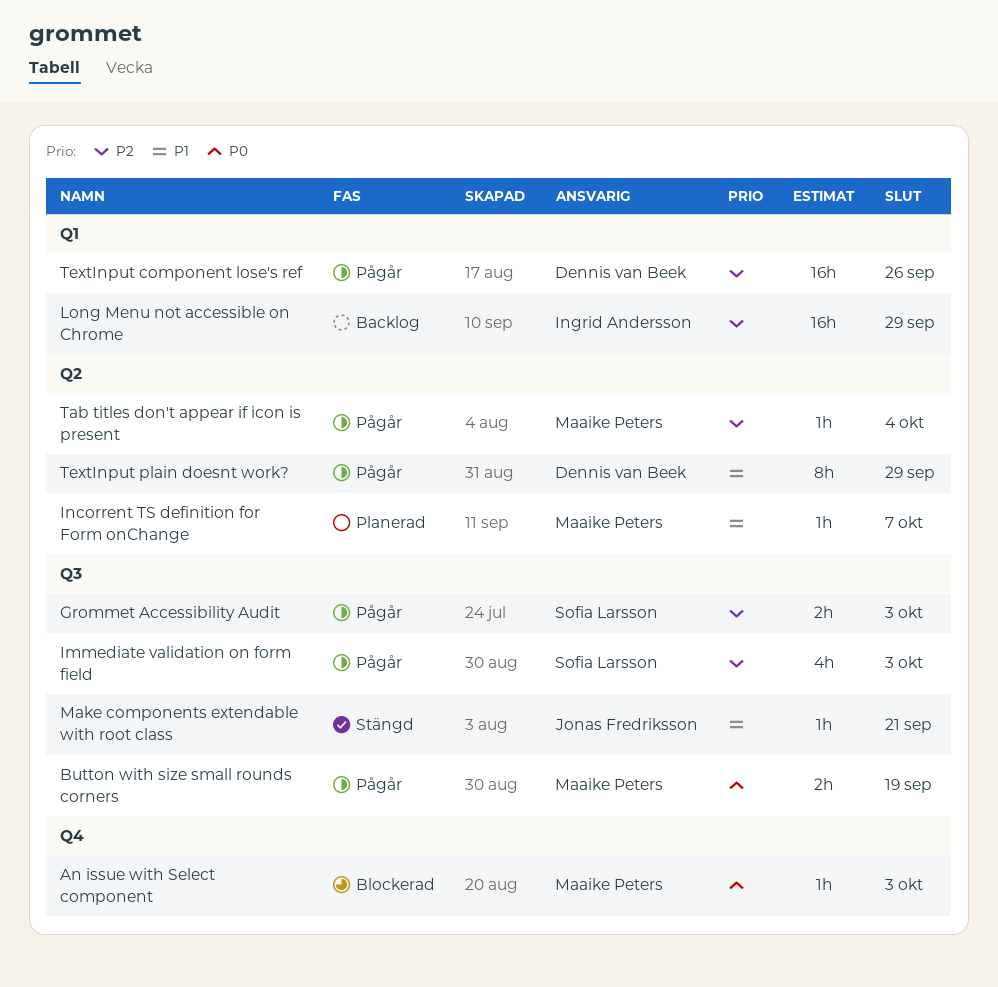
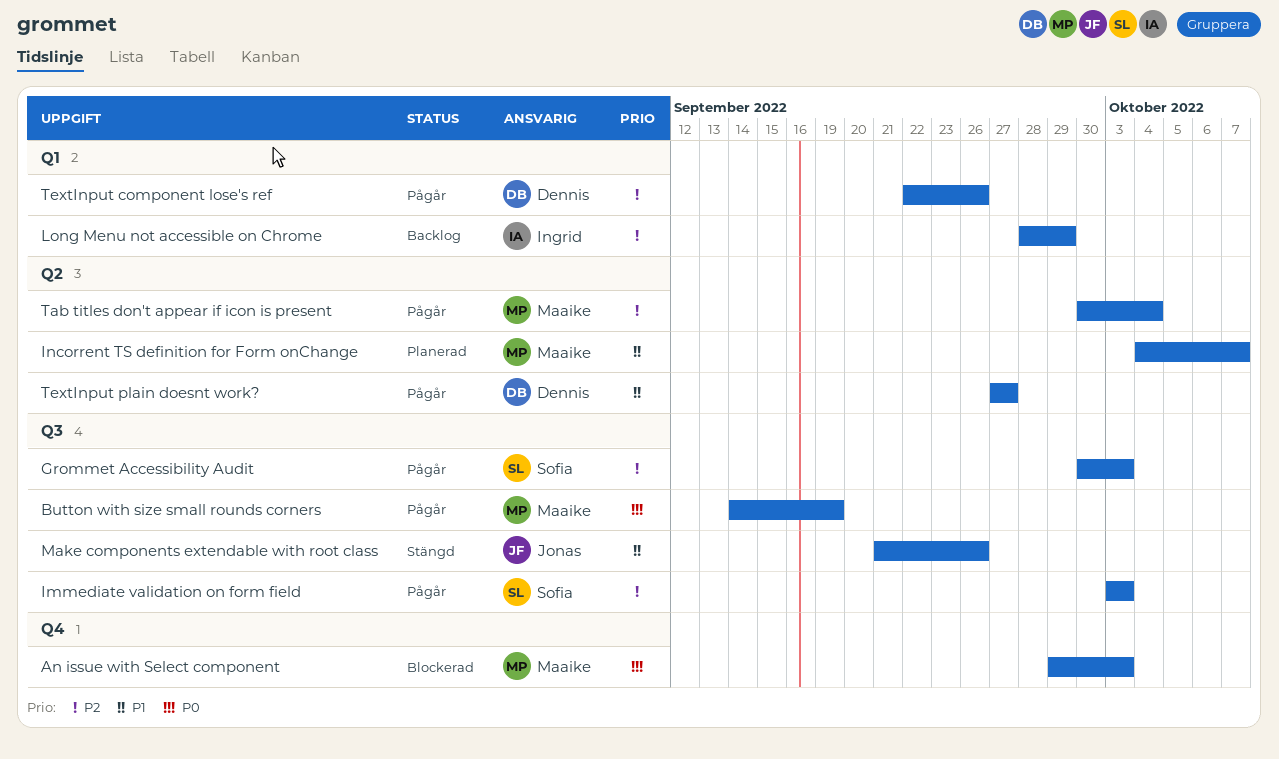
Make components extendable with root class, due: Sep 21 -> Sep 26
TextInput plain doesnt work?, due: Sep 29 -> Sep 27

